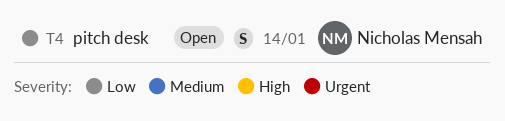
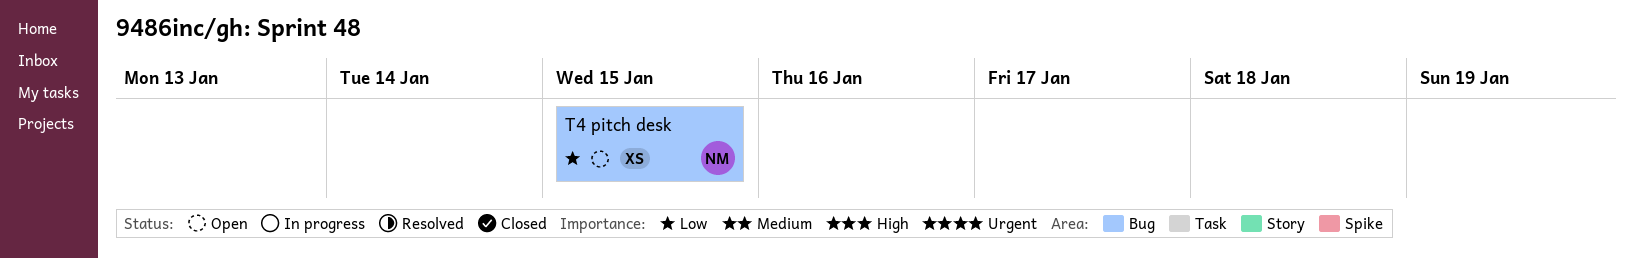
T4, estimate: S -> XS
T4, due: Jan 14 -> Jan 15

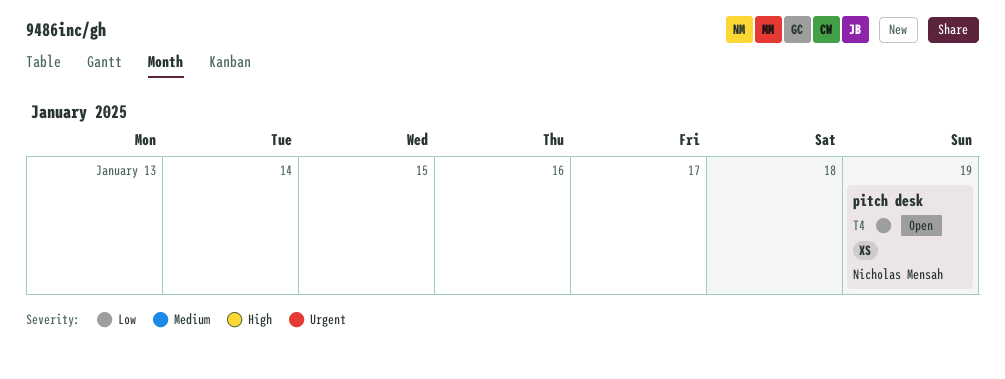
T4, due: Jan 15 -> Jan 19

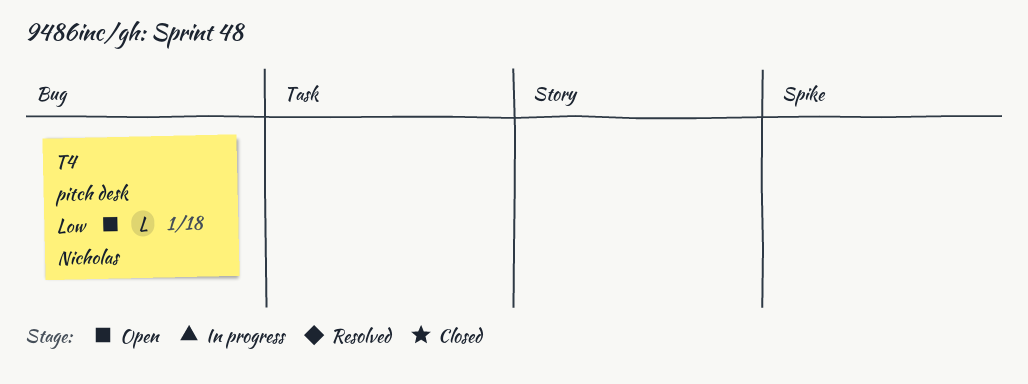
T4, estimate: XS -> L
T4, due: Jan 19 -> Jan 18

